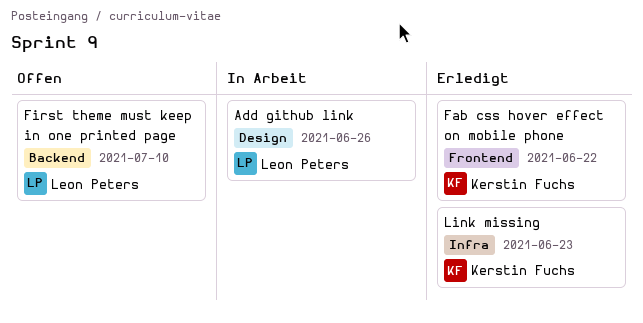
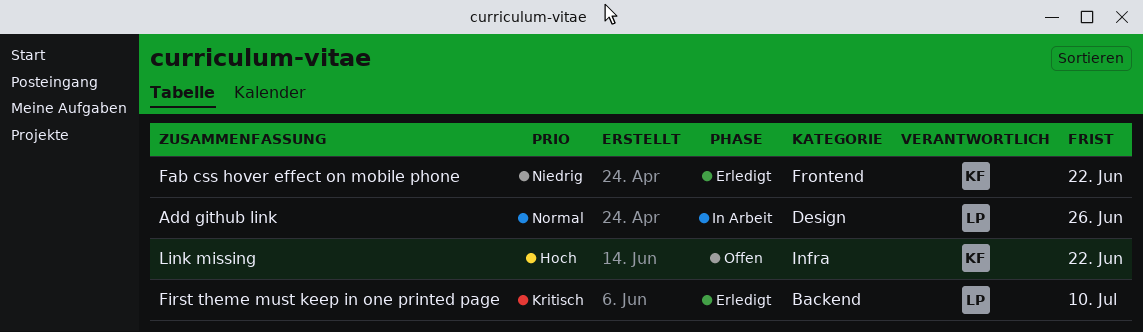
First theme must keep in one printed page, status: Offen -> Erledigt
Link missing, status: Erledigt -> Offen
Link missing, due: Jun 23 -> Jun 22

